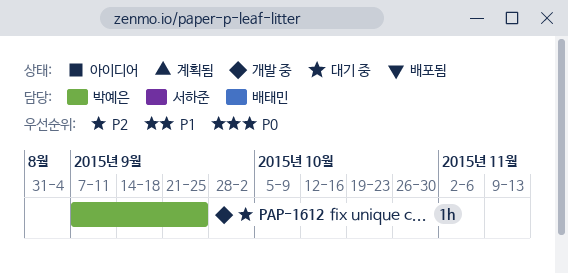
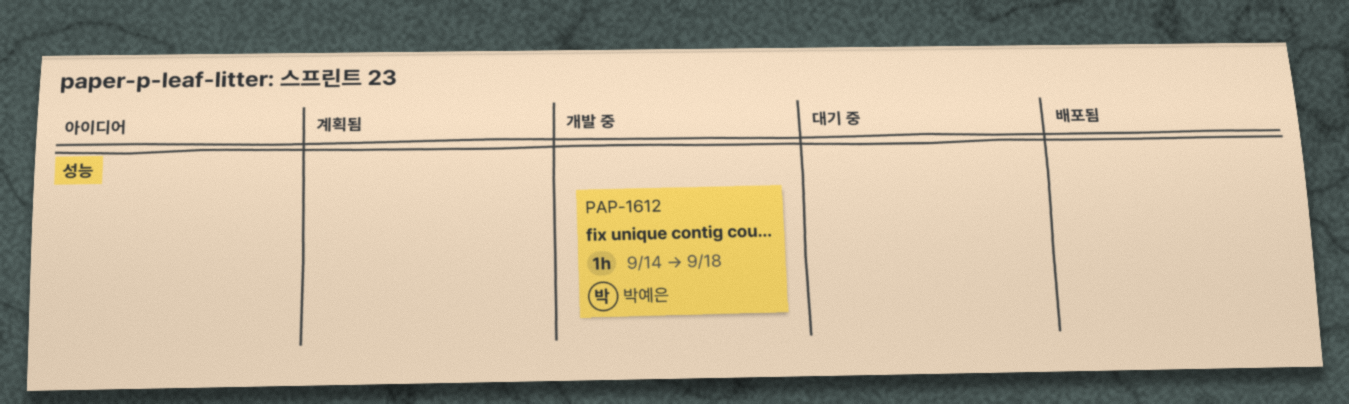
PAP-1612, start: Sep 7 -> Sep 14
PAP-1612, due: Sep 25 -> Sep 18

